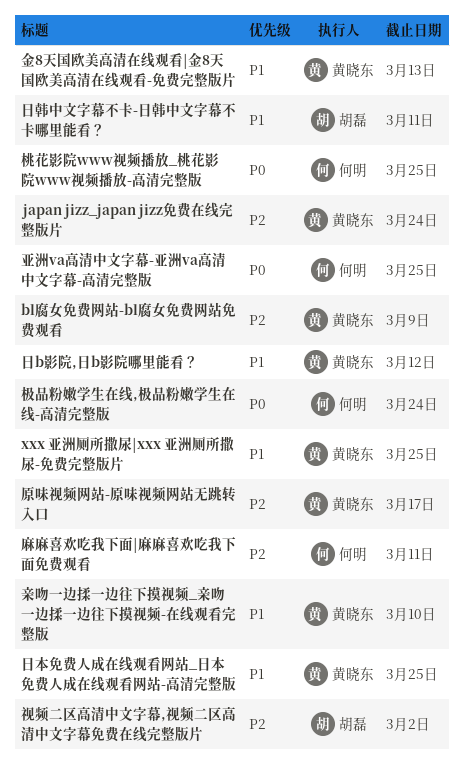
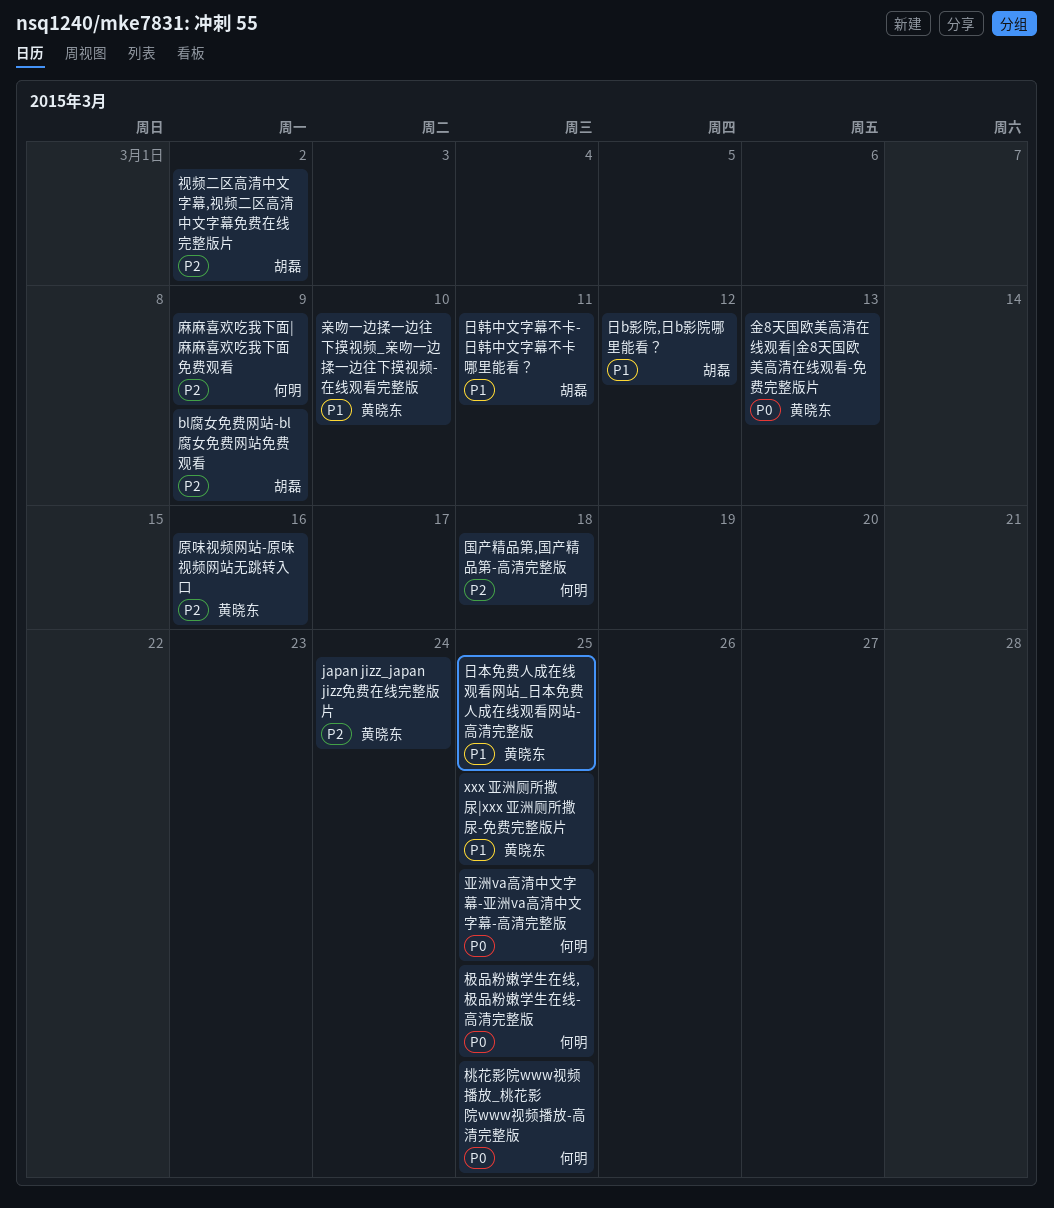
bl腐女免费网站-bl腐女免费网站免费观看, owner: 黄晓东 -> 胡磊
原味视频网站-原味视频网站无跳转入口, due: Mar 17 -> Mar 16
国产精品第,国产精品第-高清完整版: none -> present
日b影院,日b影院哪里能看？, owner: 黄晓东 -> 胡磊
极品粉嫩学生在线,极品粉嫩学生在线-高清完整版, due: Mar 24 -> Mar 25
金8天国欧美高清在线观看|金8天国欧美高清在线观看-免费完整版片, priority: P1 -> P0
麻麻喜欢吃我下面|麻麻喜欢吃我下面免费观看, due: Mar 11 -> Mar 9

